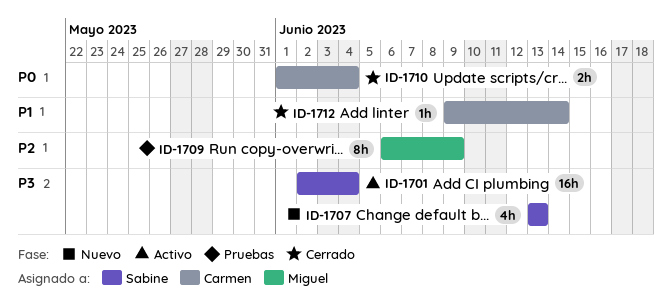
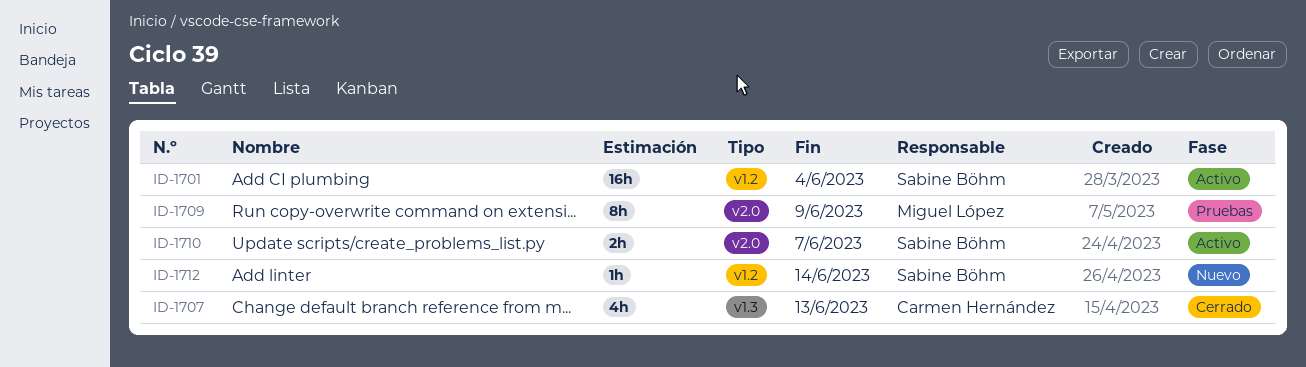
ID-1707, status: Nuevo -> Cerrado
ID-1707, owner: Sabine Böhm -> Carmen Hernández
ID-1710, status: Cerrado -> Activo
ID-1710, owner: Carmen Hernández -> Sabine Böhm
ID-1710, due: Jun 4 -> Jun 7
ID-1712, status: Cerrado -> Nuevo
ID-1712, owner: Carmen Hernández -> Sabine Böhm

